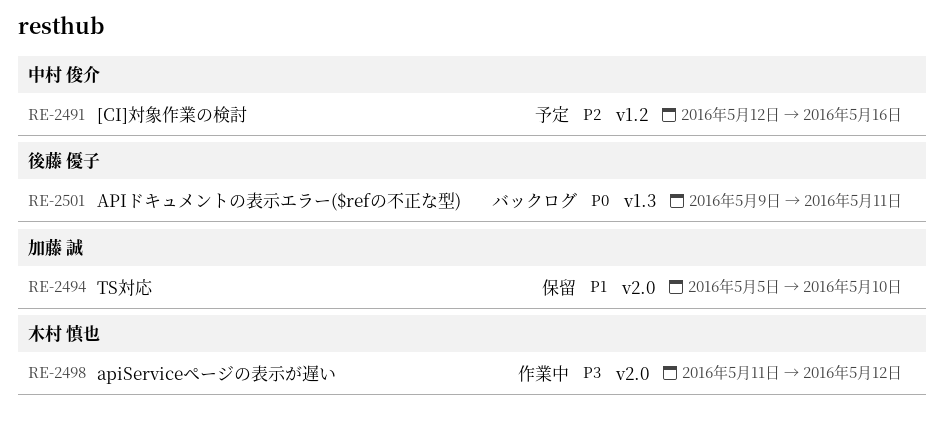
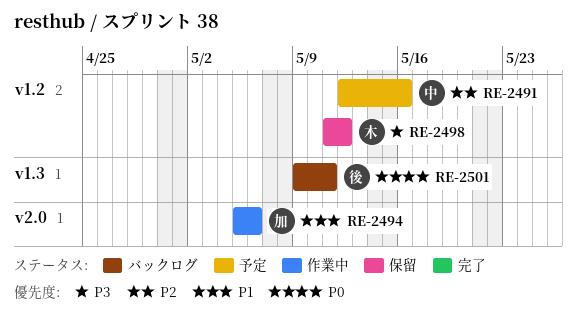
RE-2494, status: 保留 -> 作業中
RE-2494, due: May 10 -> May 6
RE-2498, status: 作業中 -> 保留
RE-2498, label: v2.0 -> v1.2

